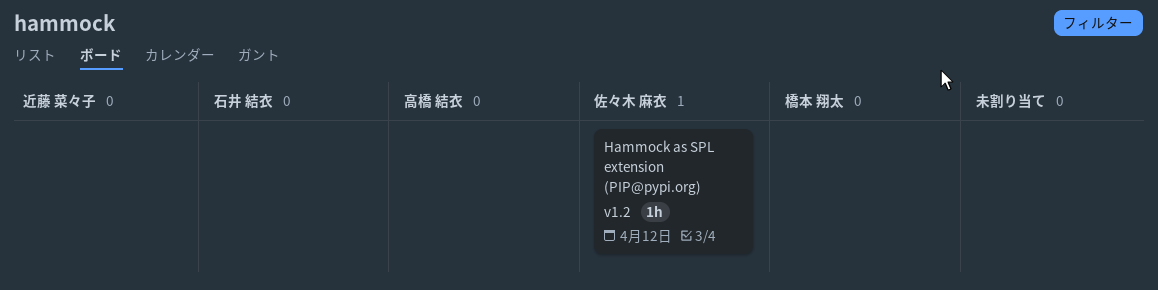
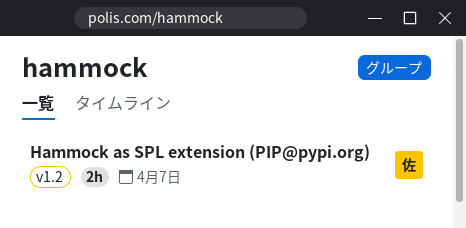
Hammock as SPL extension (PIP@pypi.org), estimate: 1h -> 2h
Hammock as SPL extension (PIP@pypi.org), due: Apr 12 -> Apr 7

